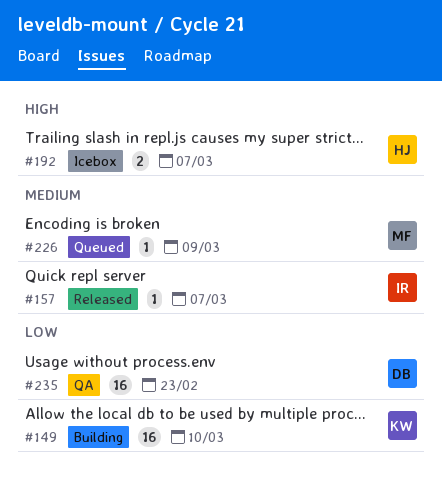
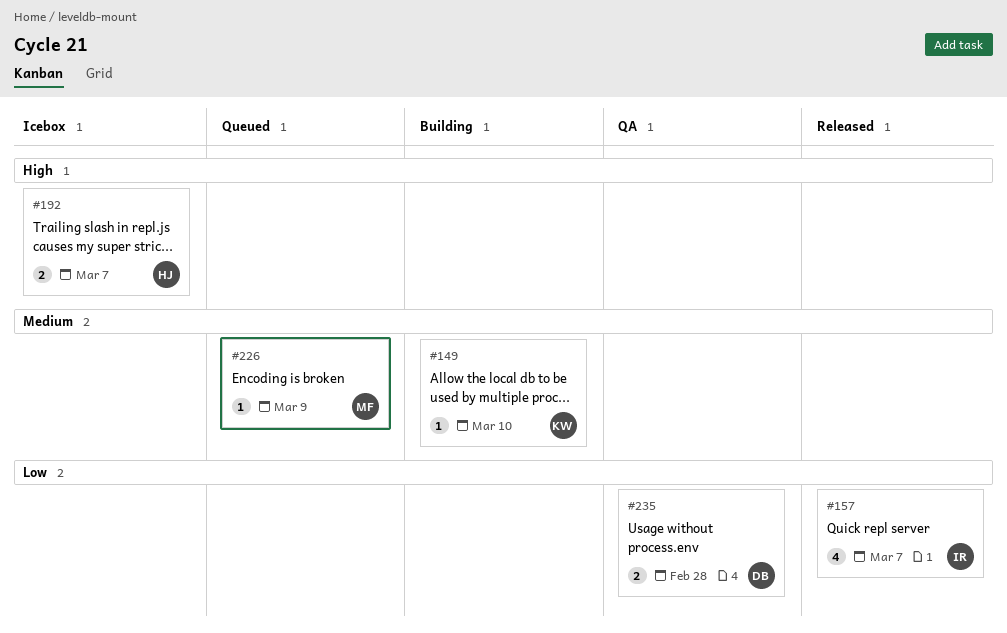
#149, priority: Low -> Medium
#149, estimate: 16 -> 1
#157, priority: Medium -> Low
#157, estimate: 1 -> 4
#235, estimate: 16 -> 2
#235, due: Feb 23 -> Feb 28

